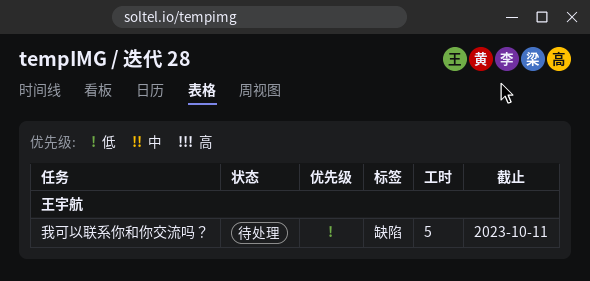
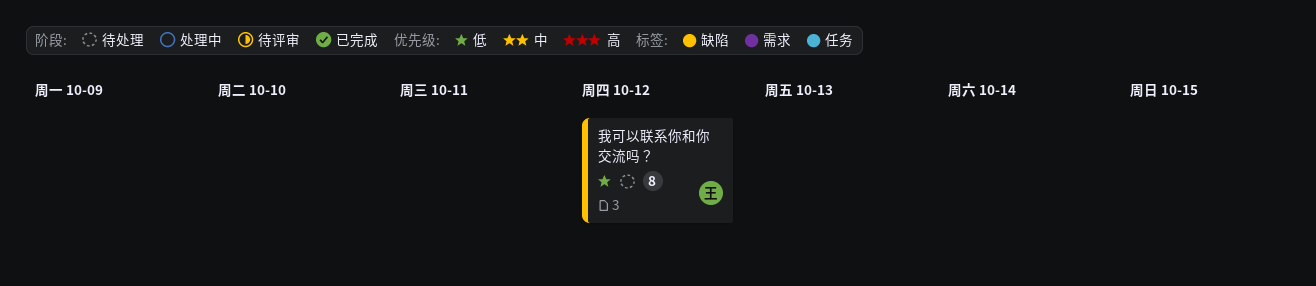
我可以联系你和你交流吗？, estimate: 5 -> 8
我可以联系你和你交流吗？, due: Oct 11 -> Oct 12

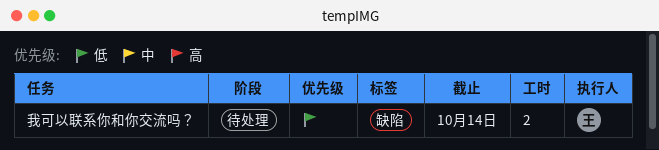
我可以联系你和你交流吗？, estimate: 8 -> 2
我可以联系你和你交流吗？, due: Oct 12 -> Oct 14

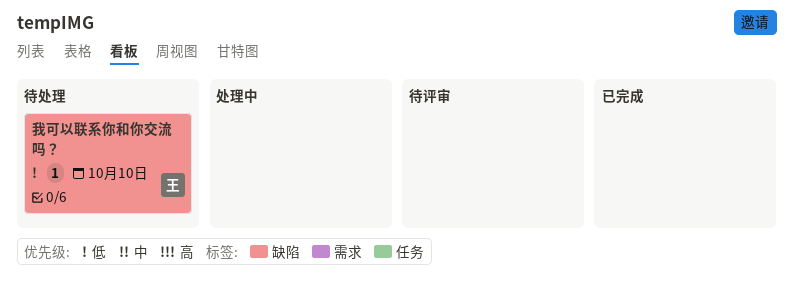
我可以联系你和你交流吗？, estimate: 2 -> 1
我可以联系你和你交流吗？, due: Oct 14 -> Oct 10

